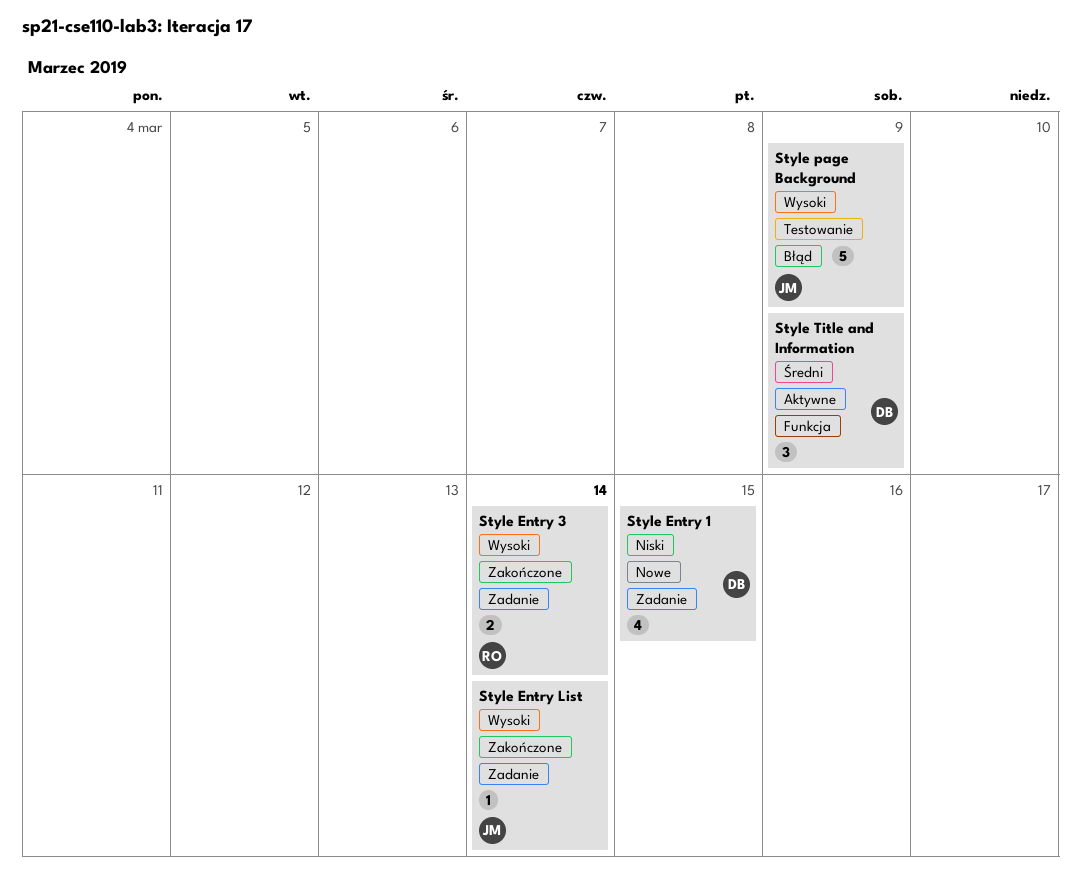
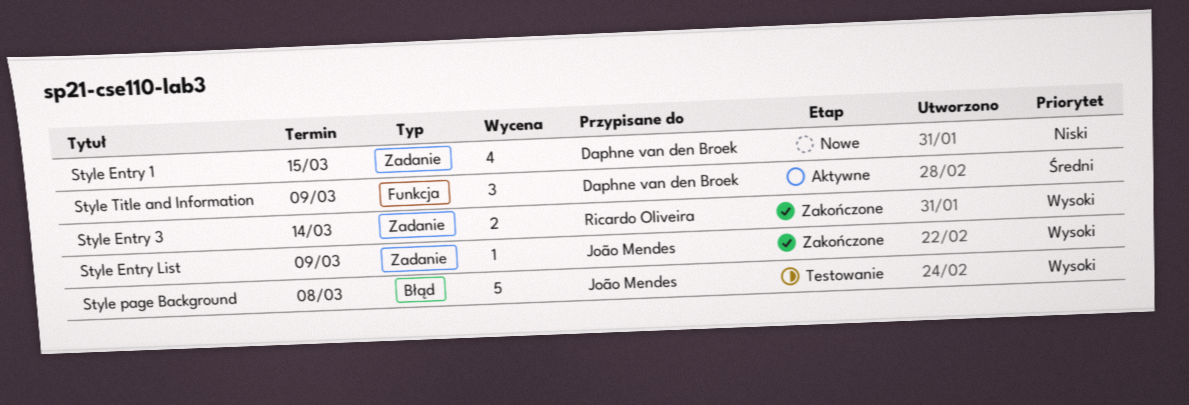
Style Entry List, due: Mar 14 -> Mar 9
Style page Background, due: Mar 9 -> Mar 8

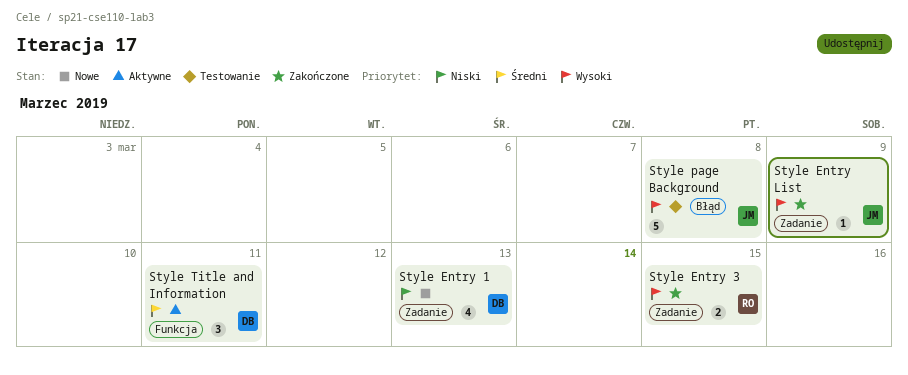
Style Entry 1, due: Mar 15 -> Mar 13
Style Entry 3, due: Mar 14 -> Mar 15
Style Title and Information, due: Mar 9 -> Mar 11

